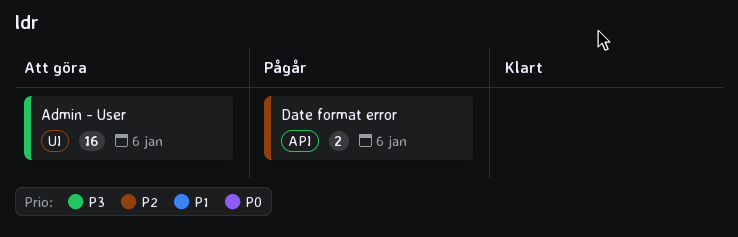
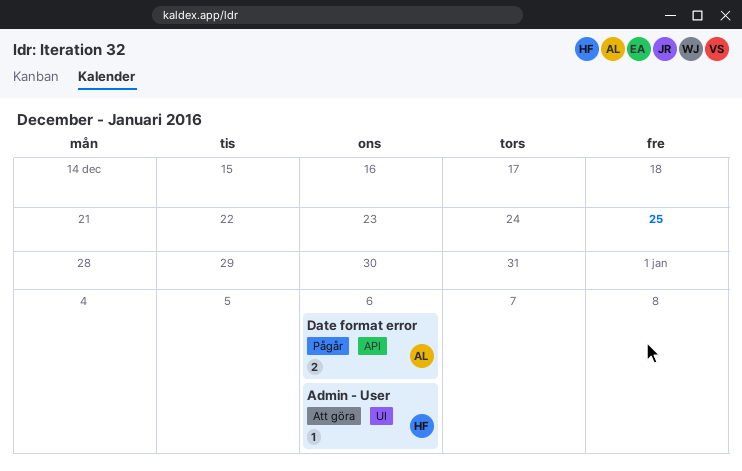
Admin - User, estimate: 16 -> 1

